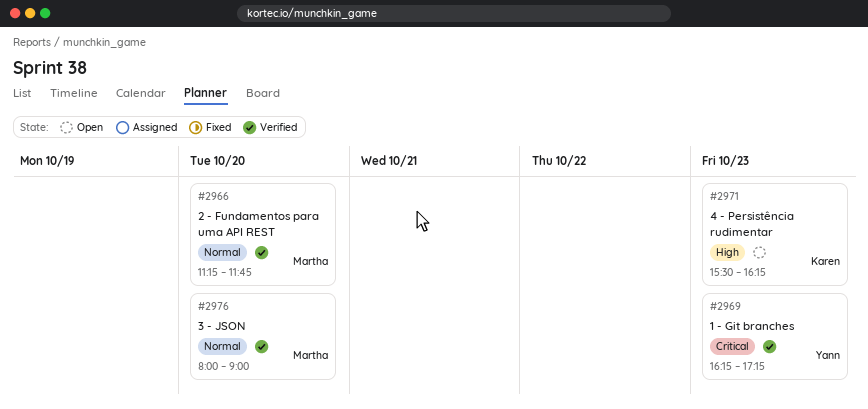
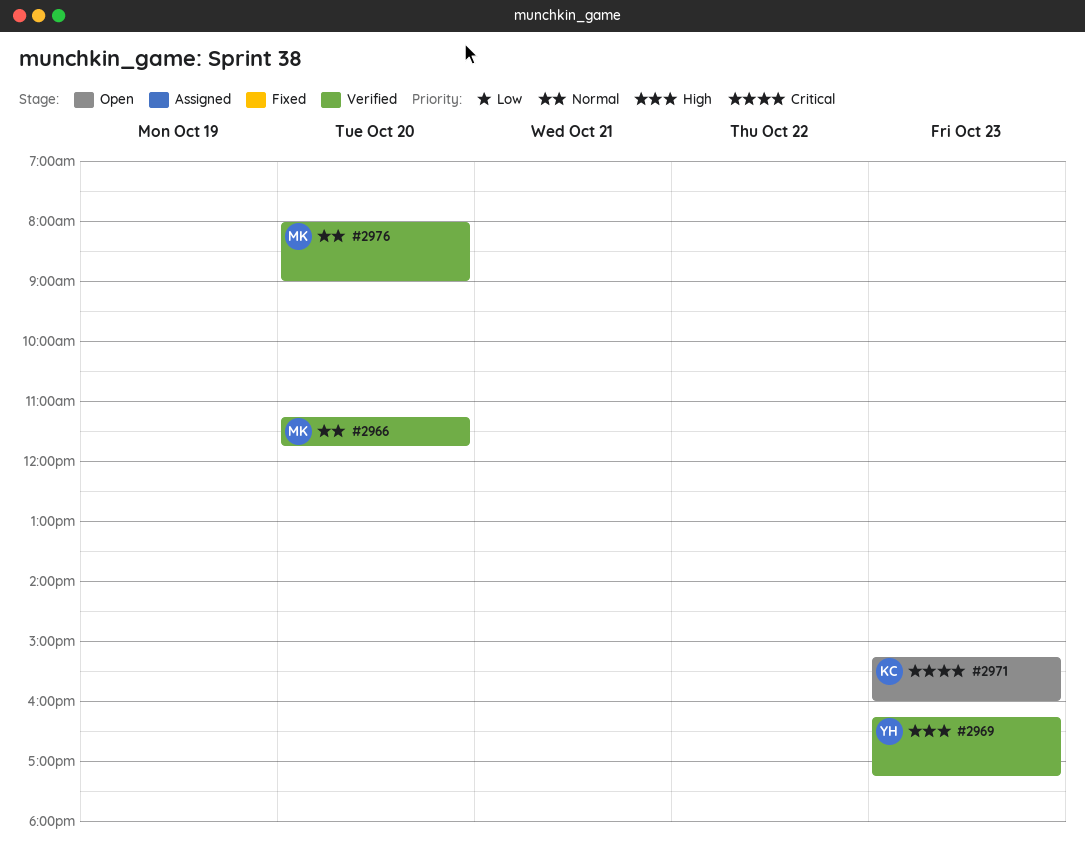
#2969, priority: Critical -> High
#2971, priority: High -> Critical
#2971, begins: 15:30 -> 15:15
#2971, ends: 16:15 -> 16:00

